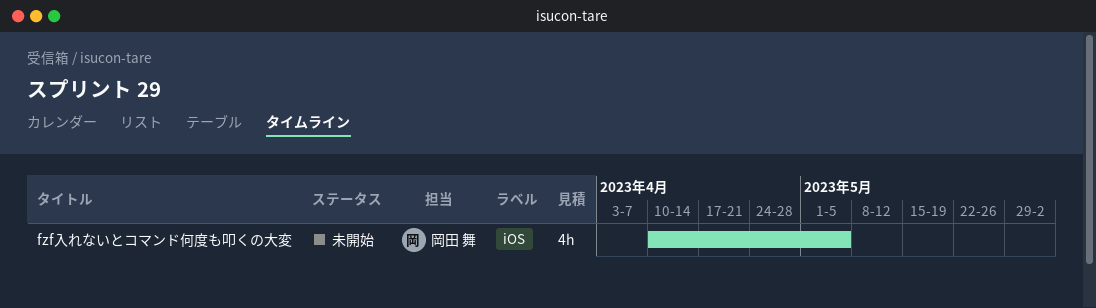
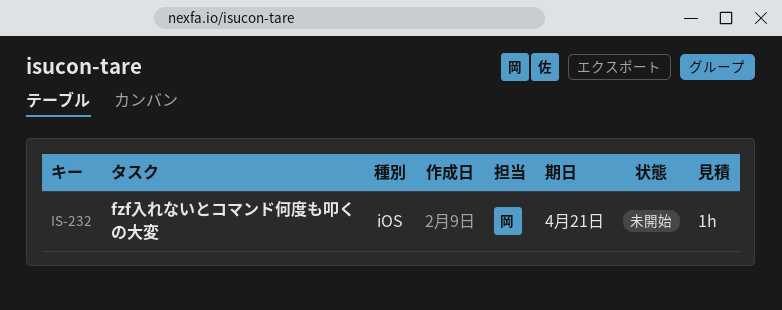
fzf入れないとコマンド何度も叩くの大変, estimate: 4h -> 1h
fzf入れないとコマンド何度も叩くの大変, due: May 5 -> Apr 21

